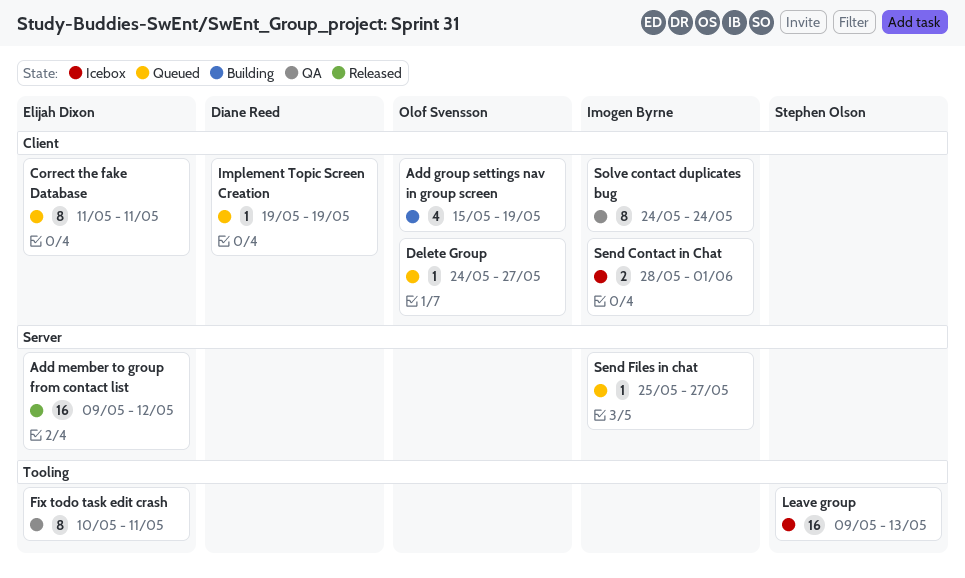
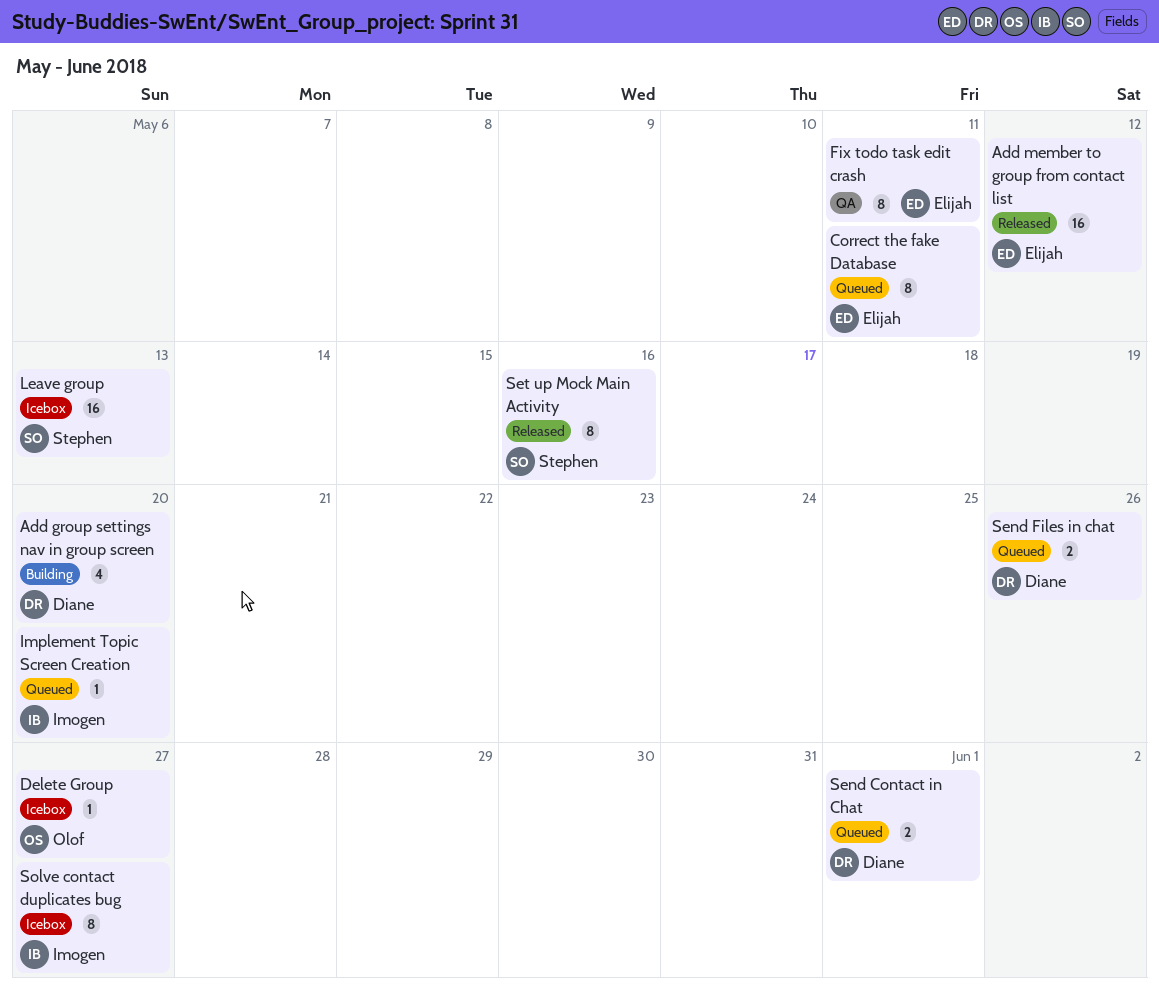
Add group settings nav in group screen, owner: Olof Svensson -> Diane Reed
Add group settings nav in group screen, due: May 19 -> May 20
Delete Group, status: Queued -> Icebox
Implement Topic Screen Creation, owner: Diane Reed -> Imogen Byrne
Implement Topic Screen Creation, due: May 19 -> May 20
Send Contact in Chat, status: Icebox -> Queued
Send Contact in Chat, owner: Imogen Byrne -> Diane Reed
Send Files in chat, owner: Imogen Byrne -> Diane Reed
Send Files in chat, estimate: 1 -> 2
Send Files in chat, due: May 27 -> May 26
Set up Mock Main Activity: none -> present
Solve contact duplicates bug, status: QA -> Icebox
Solve contact duplicates bug, due: May 24 -> May 27

